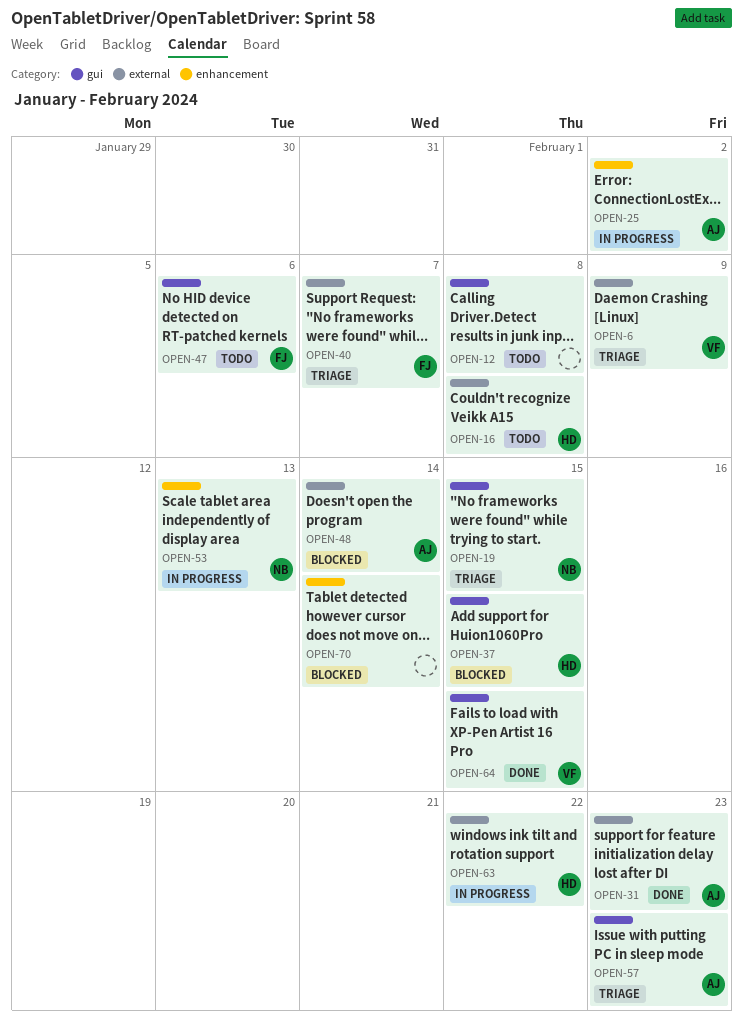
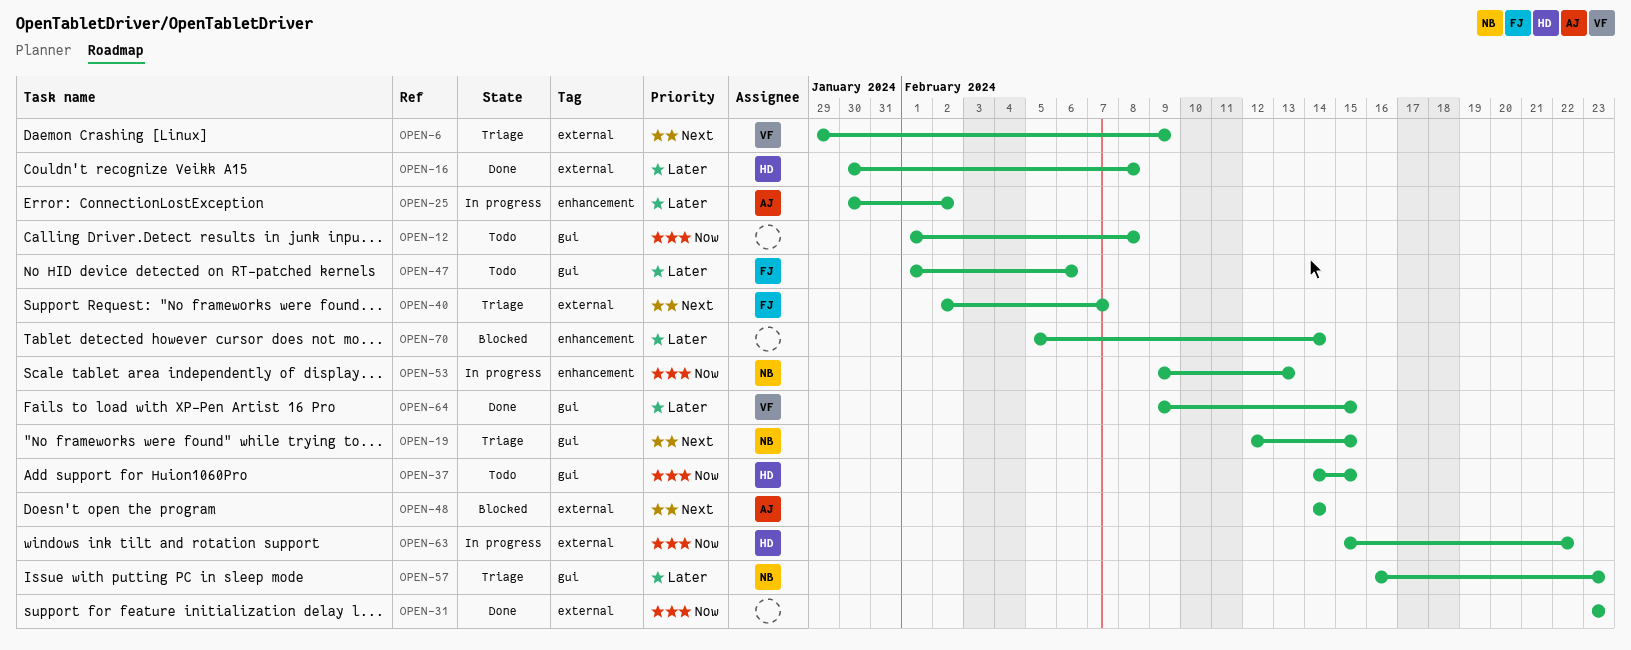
OPEN-16, status: Todo -> Done
OPEN-31, owner: AJ -> none
OPEN-37, status: Blocked -> Todo
OPEN-57, owner: AJ -> NB

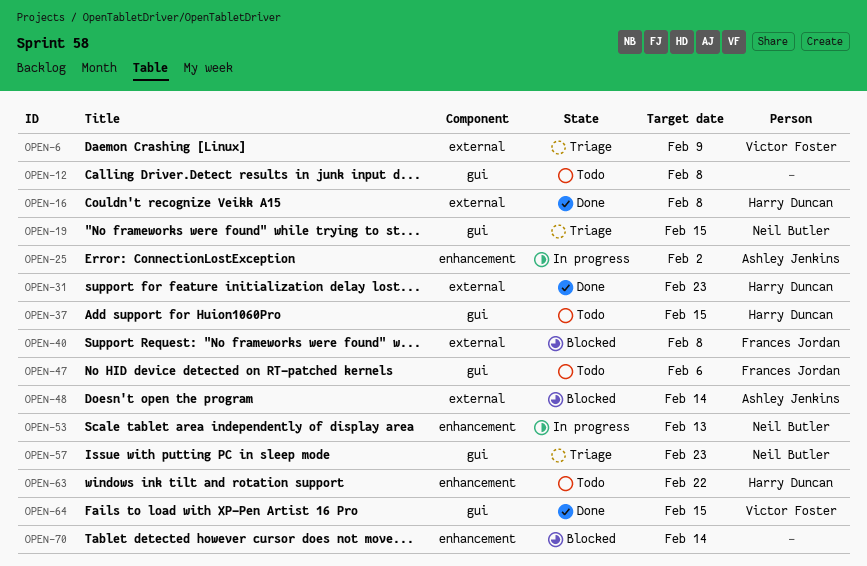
OPEN-31, owner: none -> Harry Duncan
OPEN-40, status: Triage -> Blocked
OPEN-40, due: Feb 7 -> Feb 8
OPEN-63, status: In progress -> Todo
OPEN-63, label: external -> enhancement

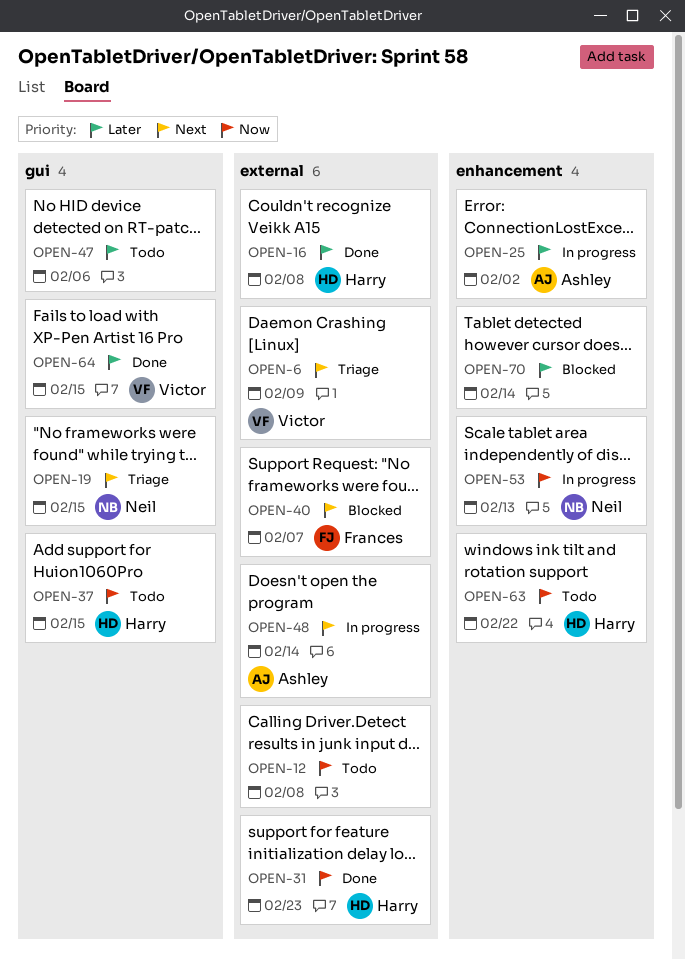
OPEN-12, label: gui -> external
OPEN-40, due: Feb 8 -> Feb 7
OPEN-47, owner: Frances Jordan -> none
OPEN-48, status: Blocked -> In progress
OPEN-57: present -> none

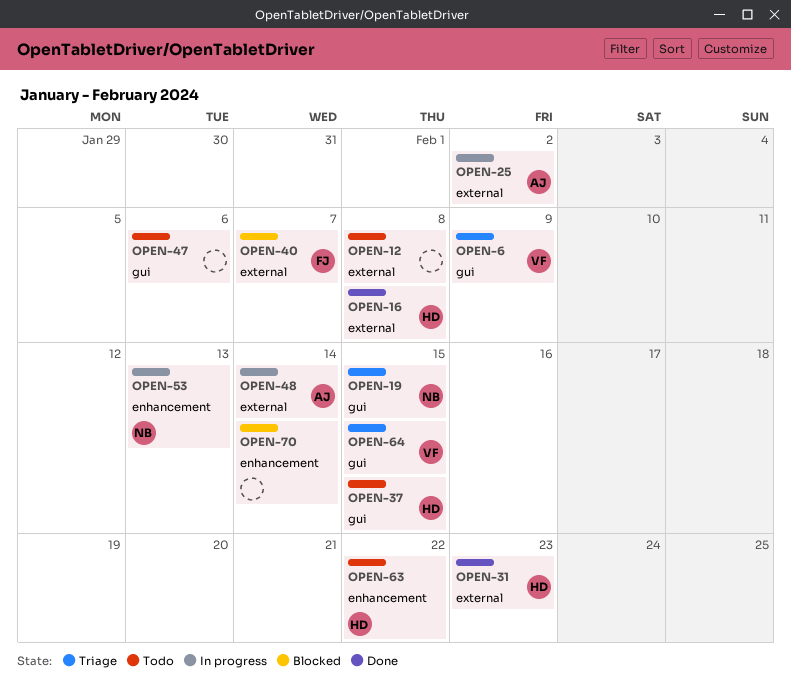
OPEN-6, label: external -> gui
OPEN-25, label: enhancement -> external
OPEN-64, status: Done -> Triage

